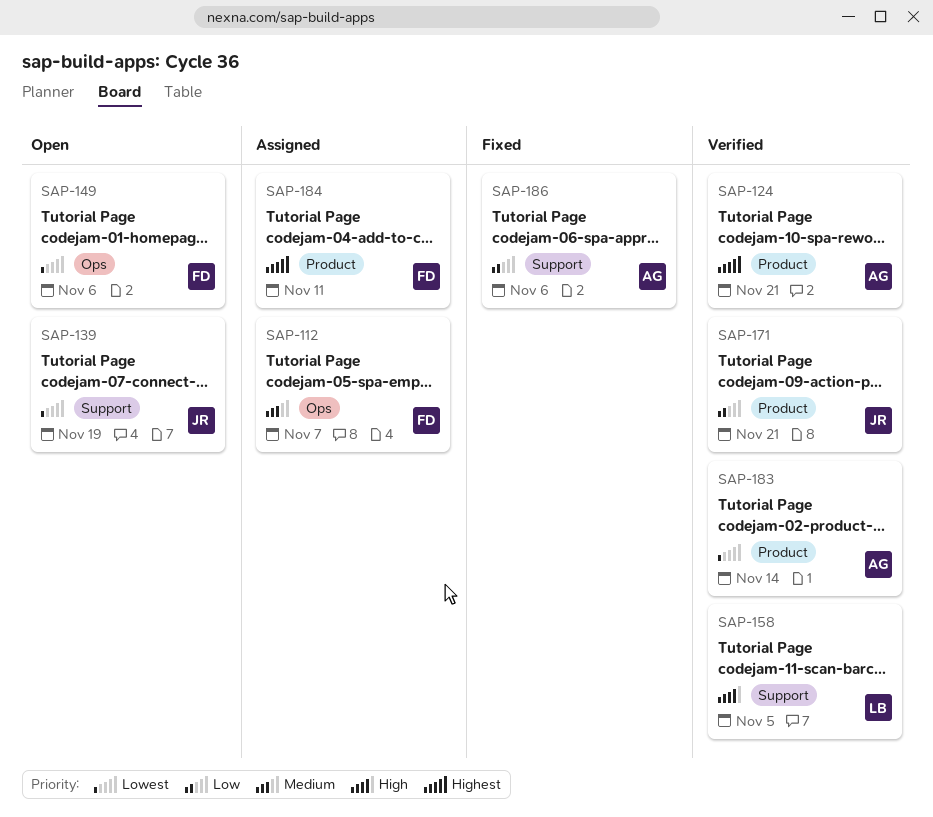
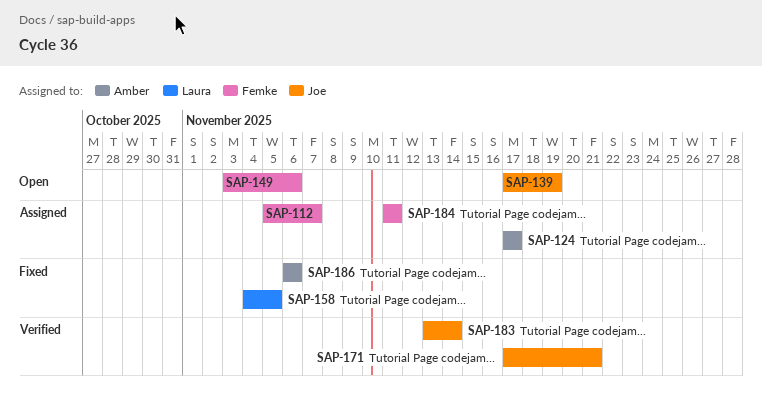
SAP-124, status: Verified -> Assigned
SAP-124, due: Nov 21 -> Nov 17
SAP-158, status: Verified -> Fixed
SAP-183, owner: Amber -> Joe

